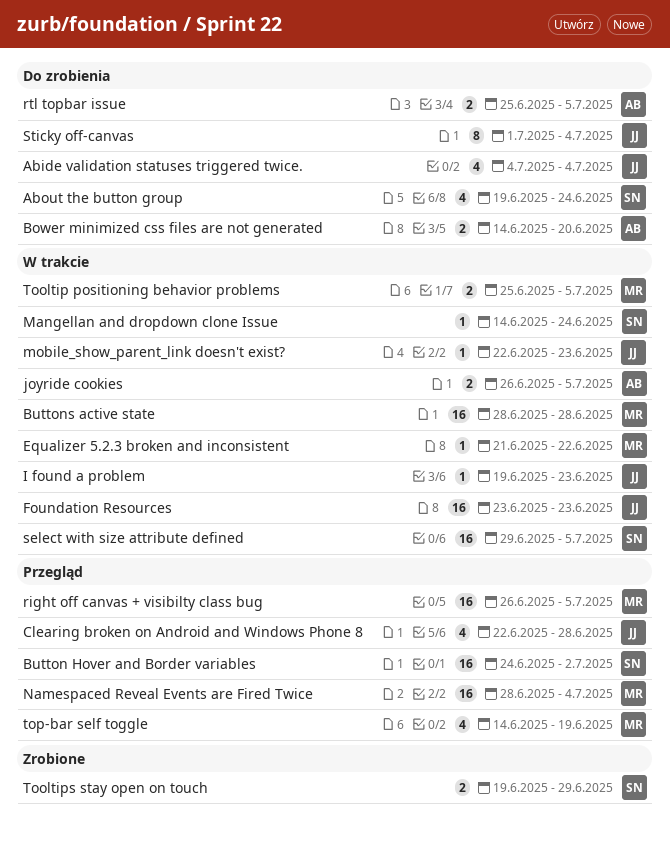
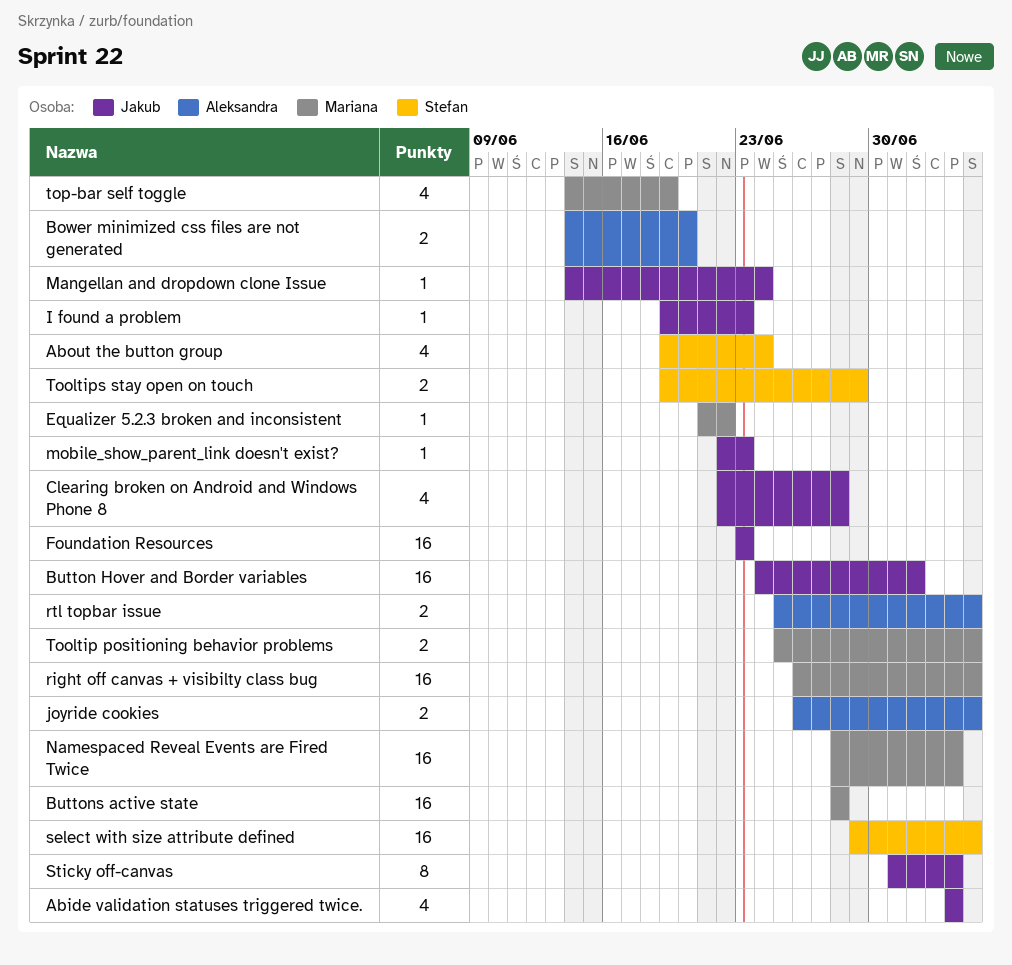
Button Hover and Border variables, owner: Stefan -> Jakub
Mangellan and dropdown clone Issue, owner: Stefan -> Jakub

